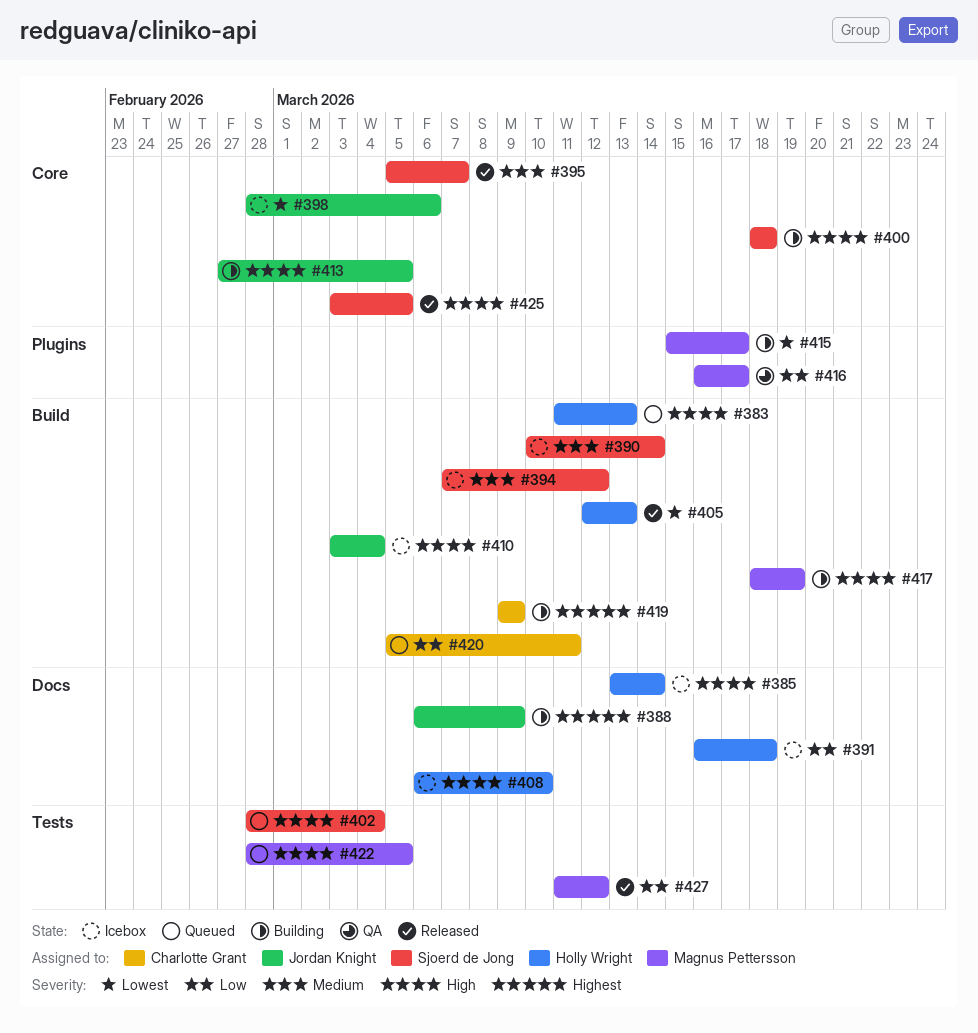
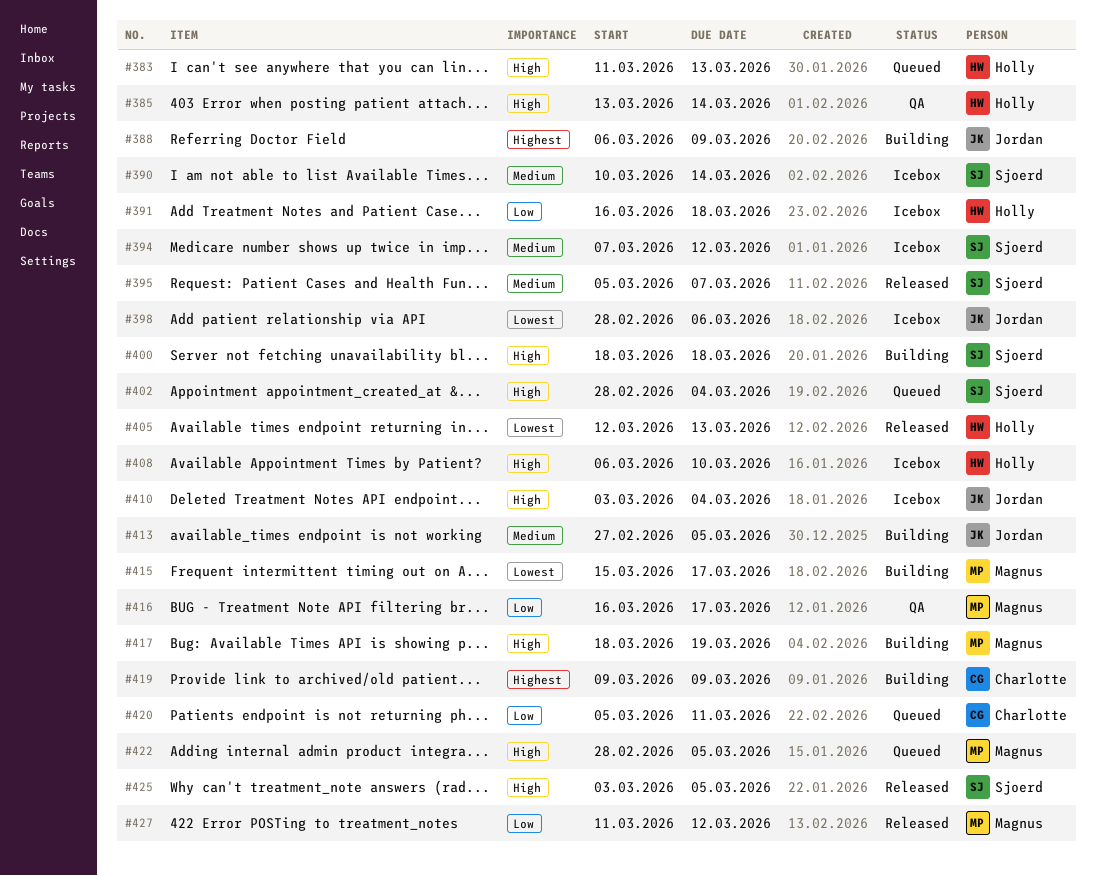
#385, status: Icebox -> QA
#413, priority: High -> Medium

